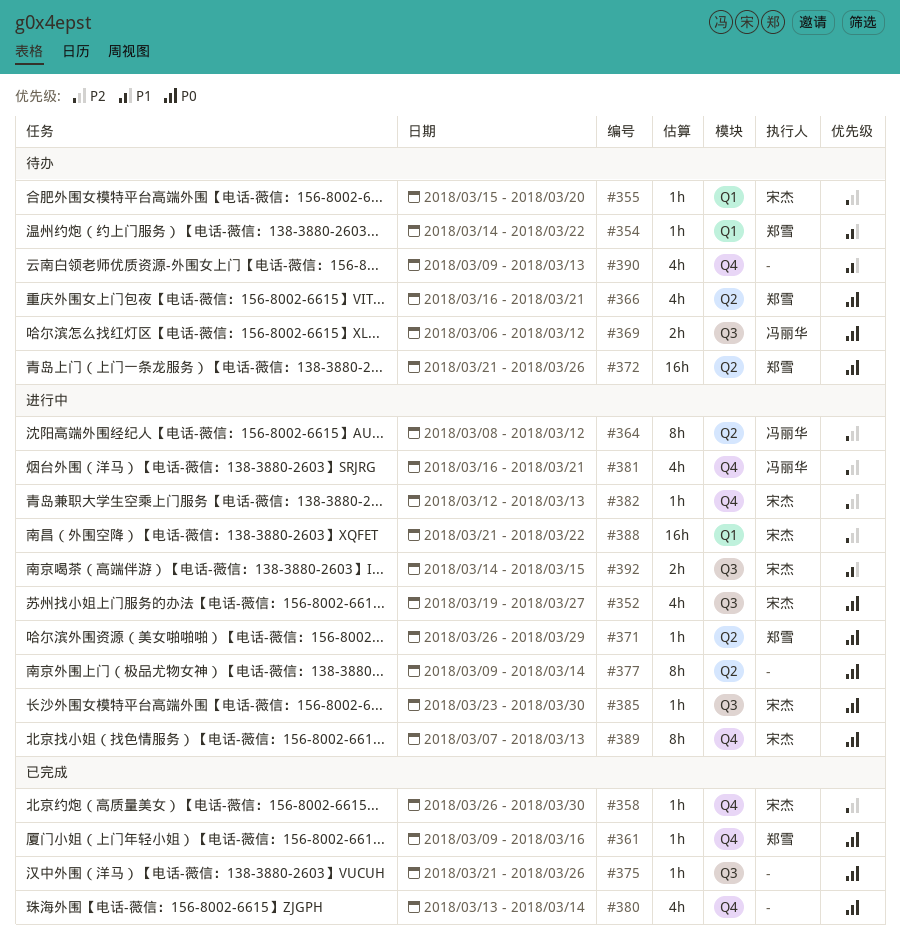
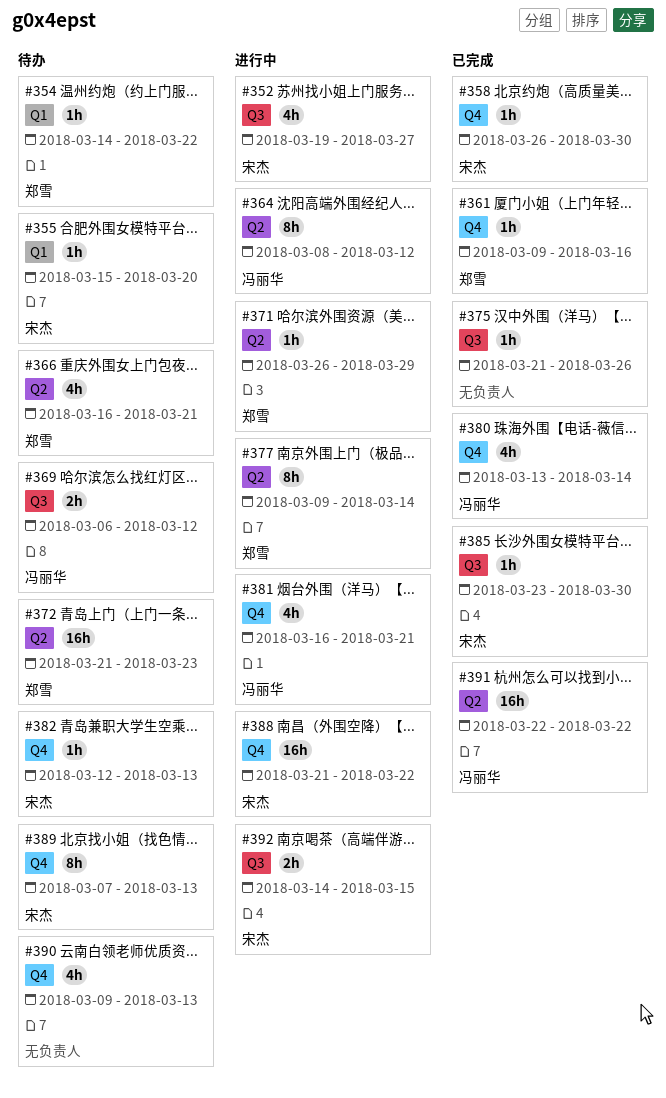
#372, due: Mar 26 -> Mar 23
#377, owner: none -> 郑雪
#380, owner: none -> 冯丽华
#382, status: 进行中 -> 待办
#385, status: 进行中 -> 已完成
#388, label: Q1 -> Q4
#389, status: 进行中 -> 待办
#391: none -> present

